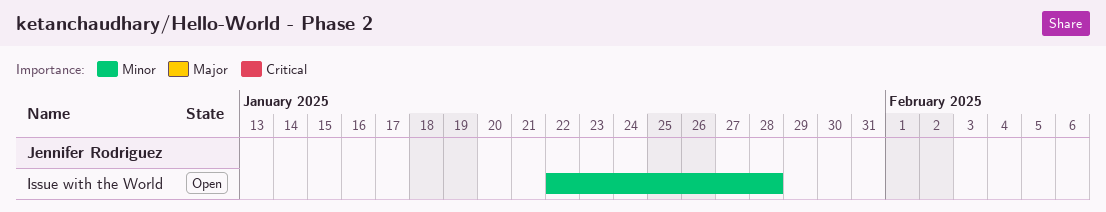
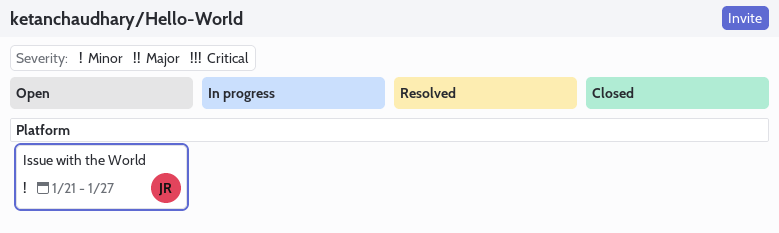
Issue with the World, start: Jan 22 -> Jan 21
Issue with the World, due: Jan 28 -> Jan 27

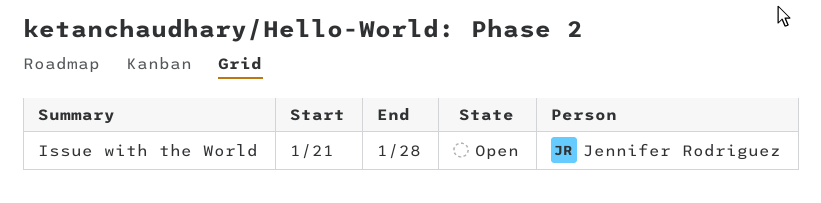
Issue with the World, due: Jan 27 -> Jan 28

